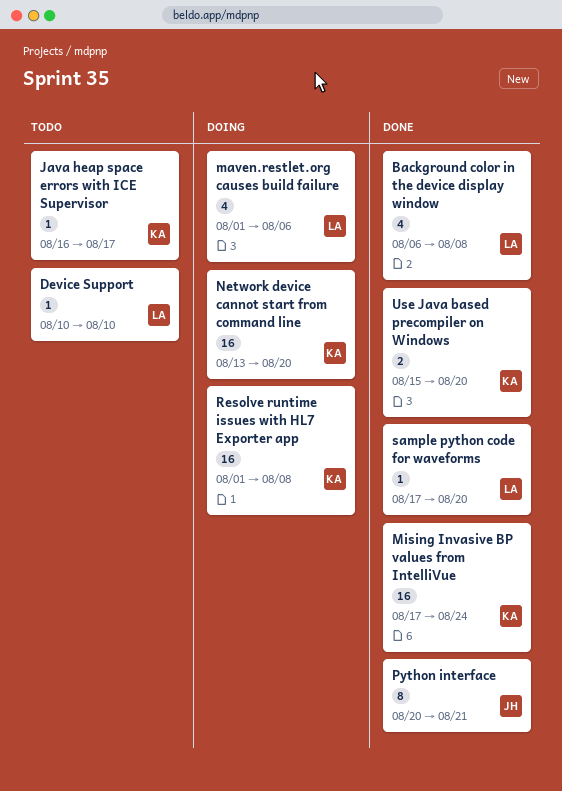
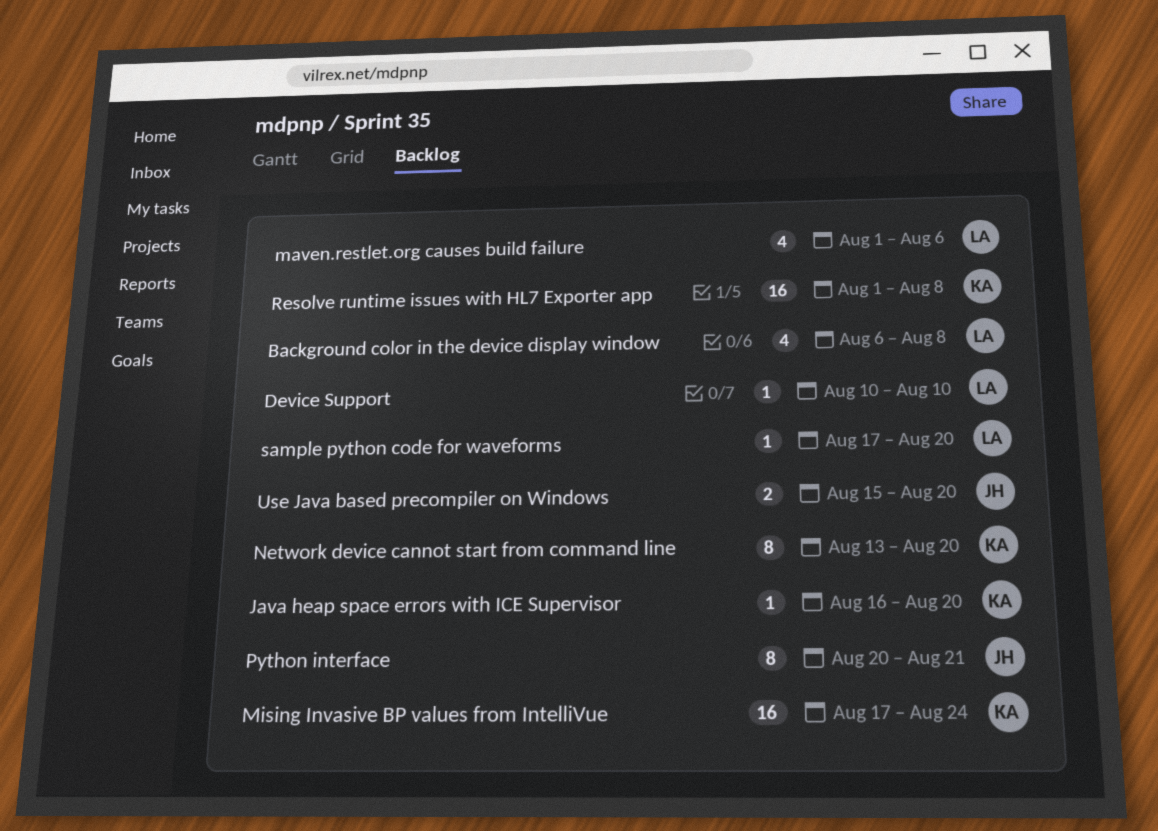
Java heap space errors with ICE Supervisor, due: Aug 17 -> Aug 20
Network device cannot start from command line, estimate: 16 -> 8
Use Java based precompiler on Windows, owner: KA -> JH

